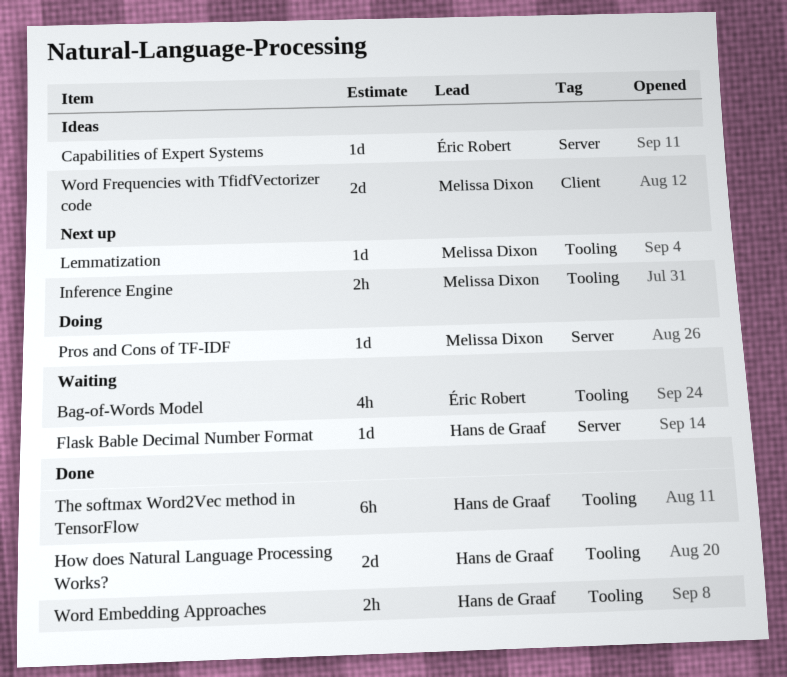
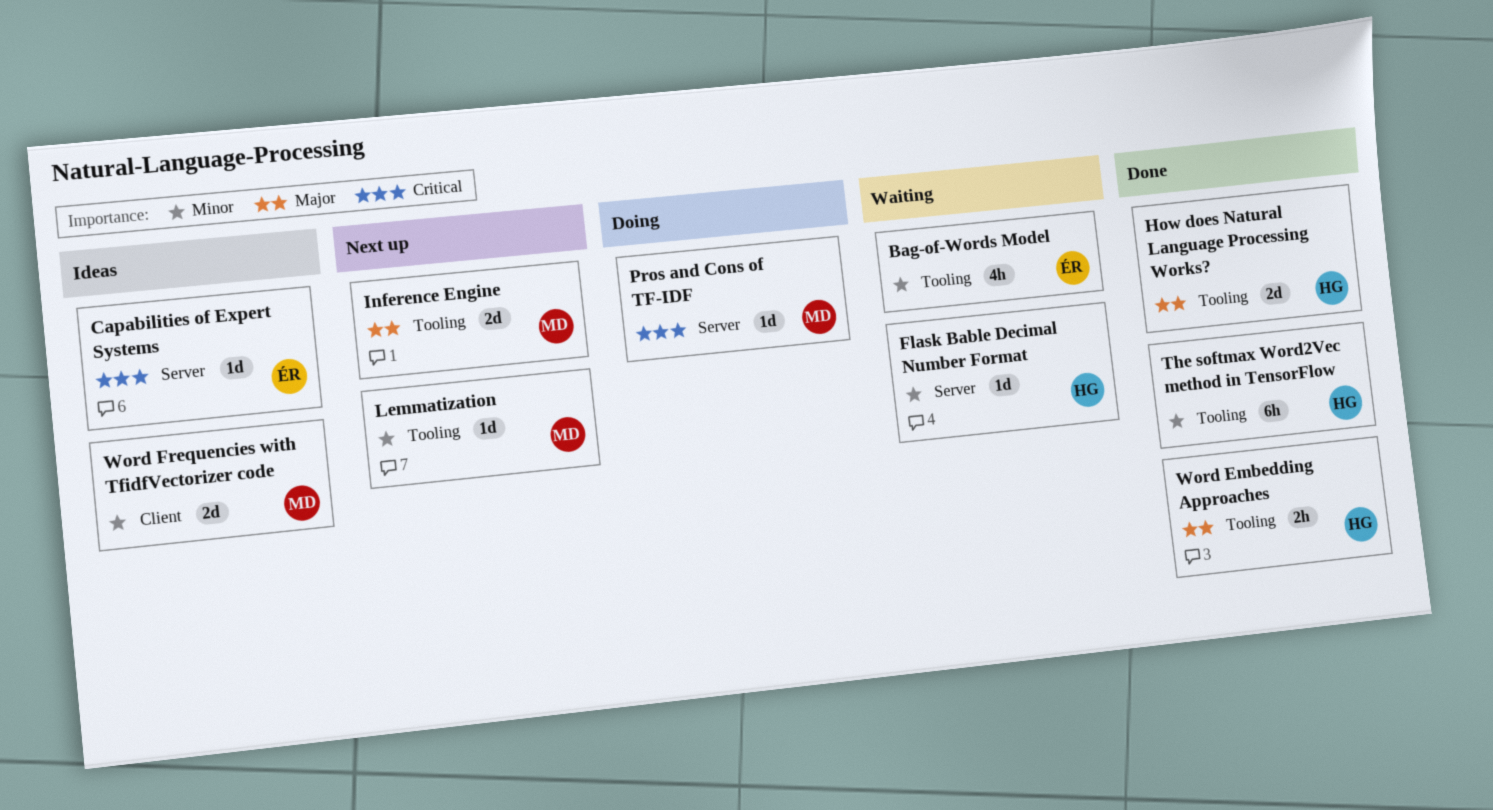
Inference Engine, estimate: 2h -> 2d

